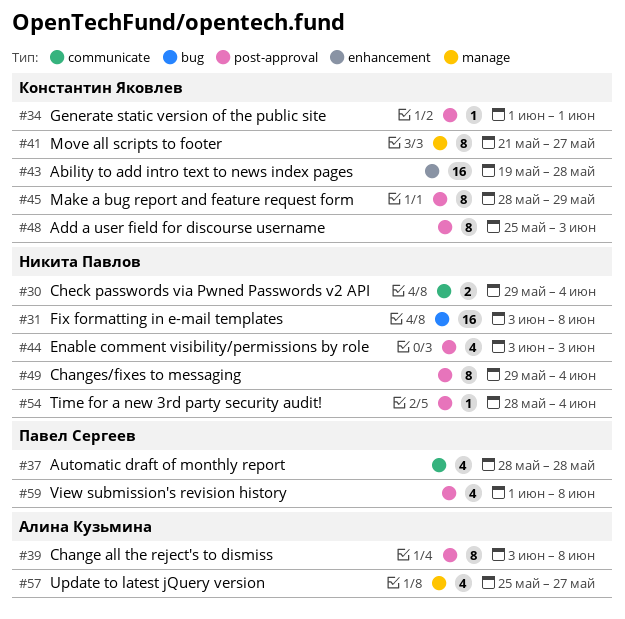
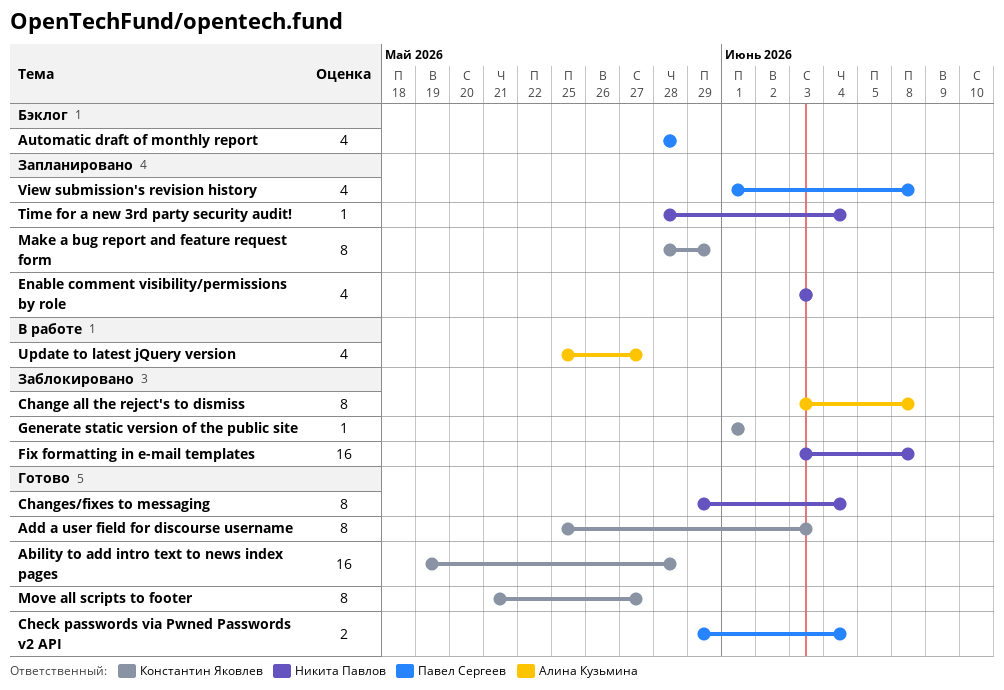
Check passwords via Pwned Passwords v2 API, owner: Никита Павлов -> Павел Сергеев

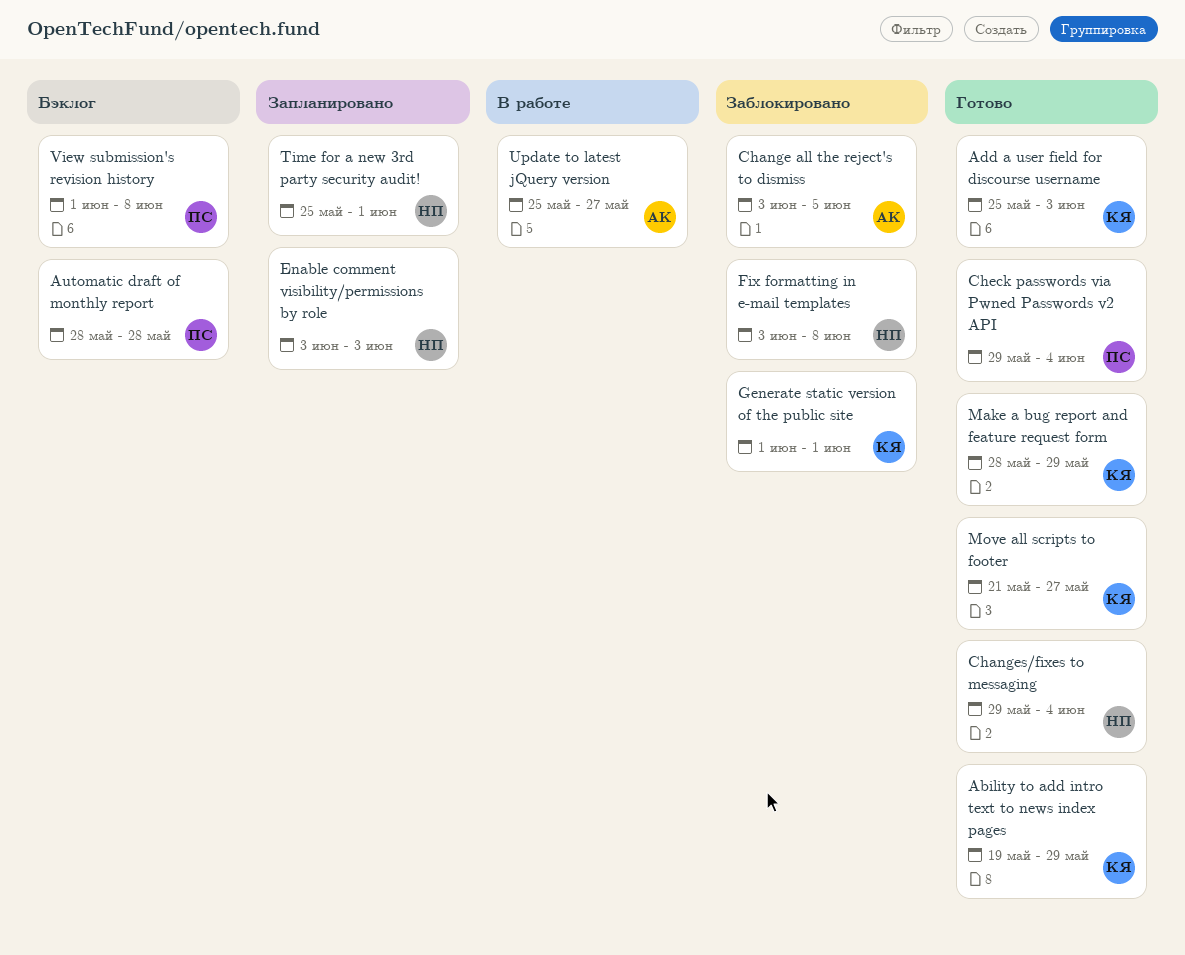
Ability to add intro text to news index pages, due: May 28 -> May 29
Change all the reject's to dismiss, due: Jun 8 -> Jun 5
Make a bug report and feature request form, status: Запланировано -> Готово
Time for a new 3rd party security audit!, start: May 28 -> May 25
Time for a new 3rd party security audit!, due: Jun 4 -> Jun 1
View submission's revision history, status: Запланировано -> Бэклог

